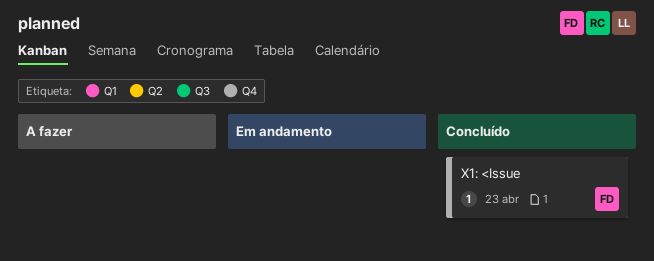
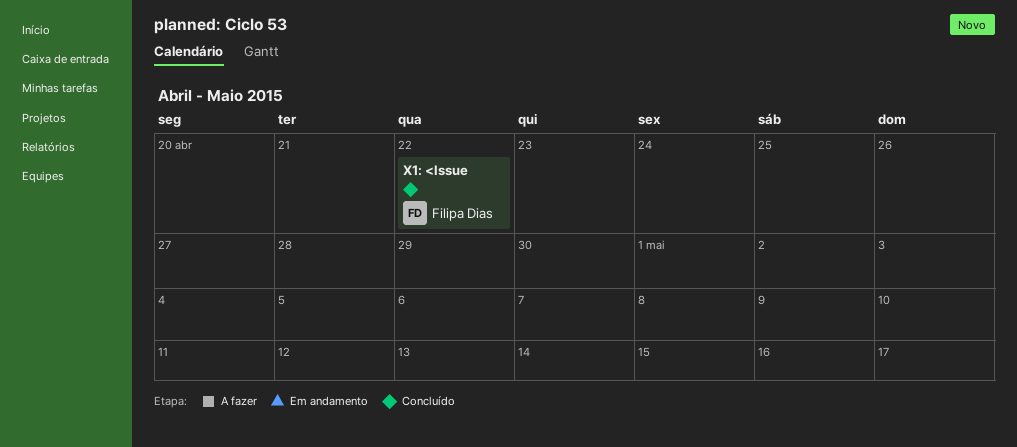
X1: <Issue, due: Apr 23 -> Apr 22

